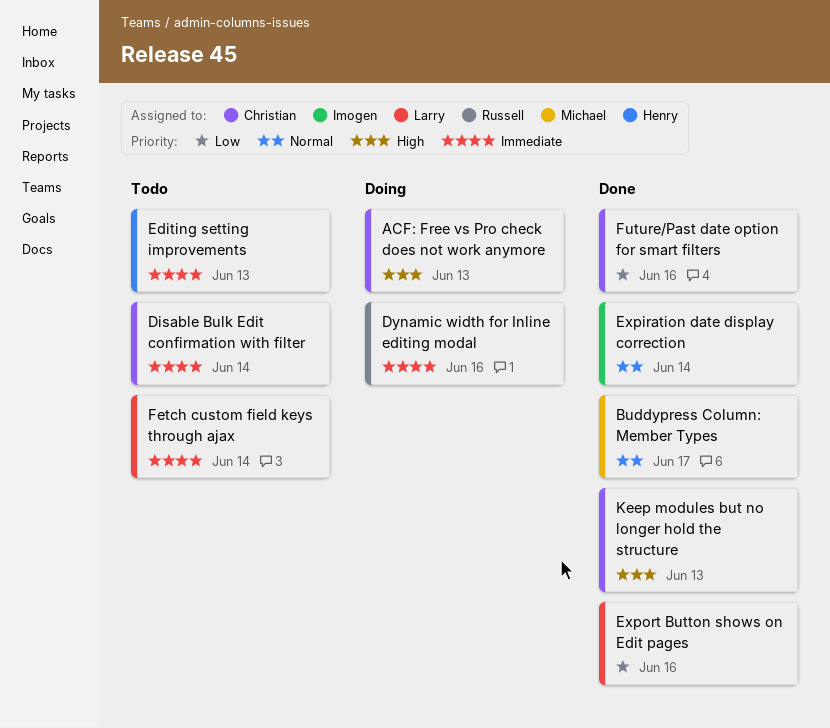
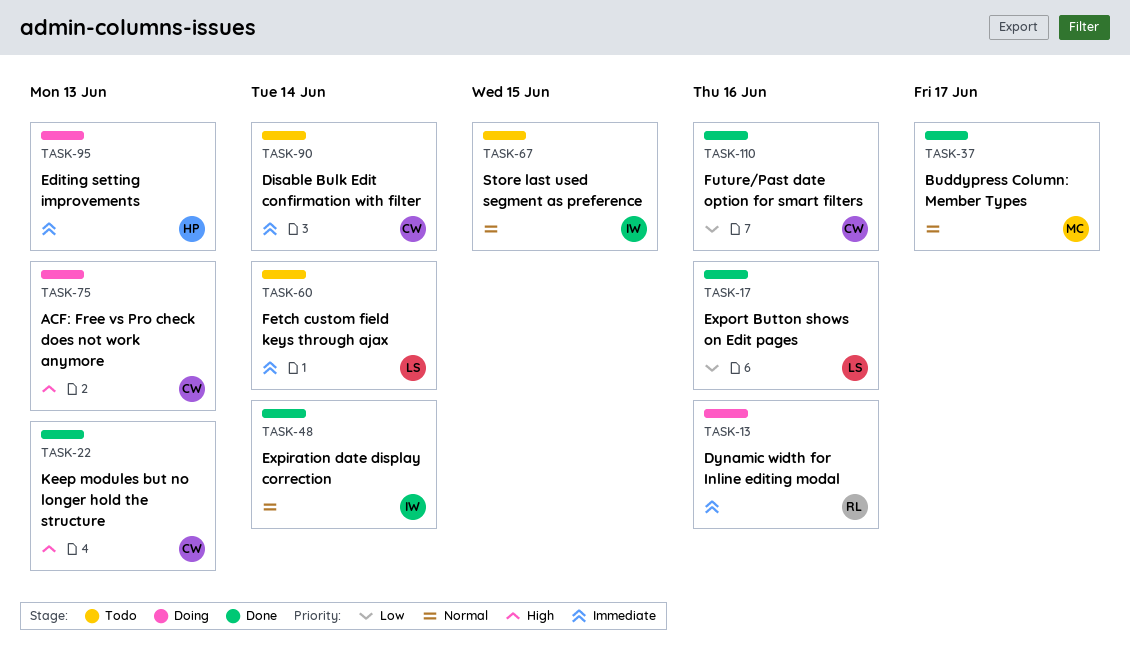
Editing setting improvements, status: Todo -> Doing
Store last used segment as preference: none -> present

